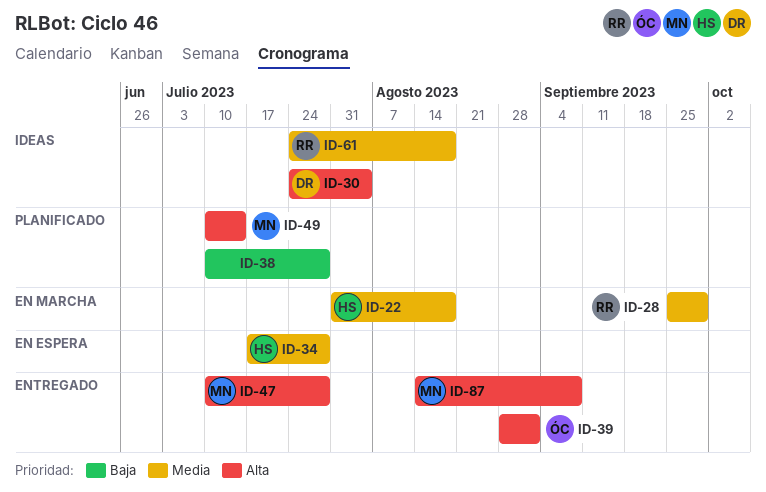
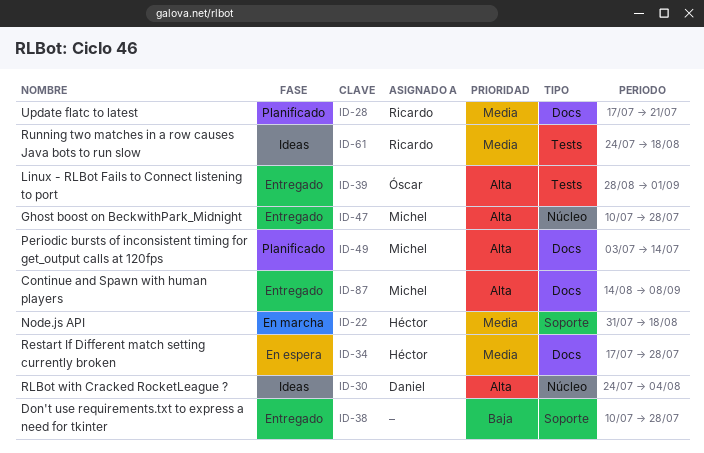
ID-28, status: En marcha -> Planificado
ID-28, start: Sep 25 -> Jul 17
ID-28, due: Sep 29 -> Jul 21
ID-38, status: Planificado -> Entregado
ID-49, start: Jul 10 -> Jul 3

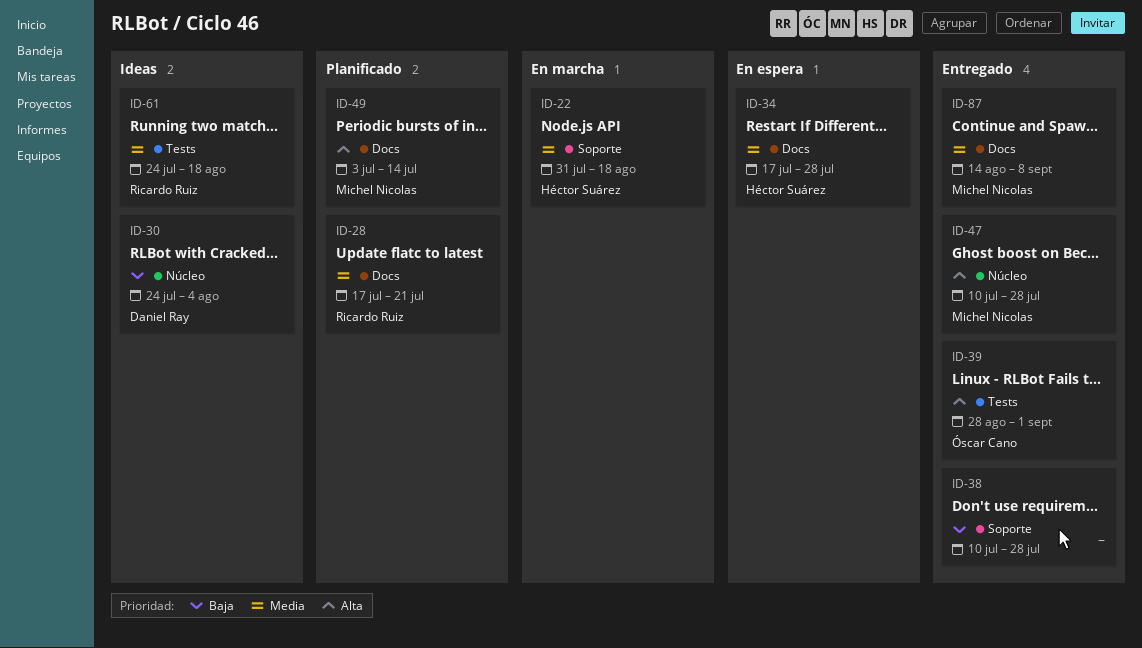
ID-30, priority: Alta -> Baja
ID-87, priority: Alta -> Media

